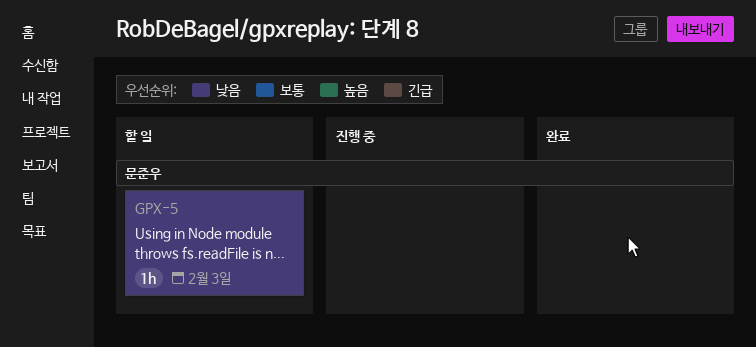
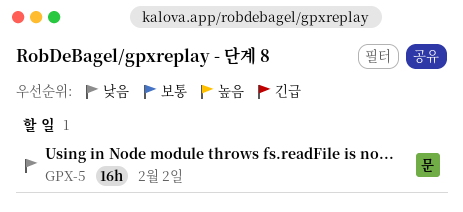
GPX-5, estimate: 1h -> 16h
GPX-5, due: Feb 3 -> Feb 2

